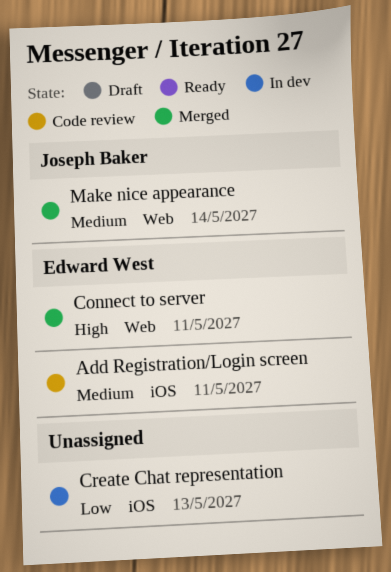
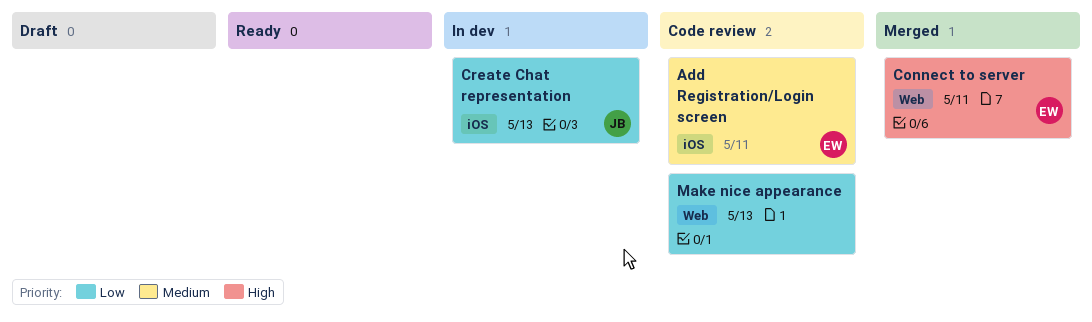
Create Chat representation, owner: none -> Joseph Baker
Make nice appearance, status: Merged -> Code review
Make nice appearance, owner: Joseph Baker -> none
Make nice appearance, priority: Medium -> Low
Make nice appearance, due: May 14 -> May 13

